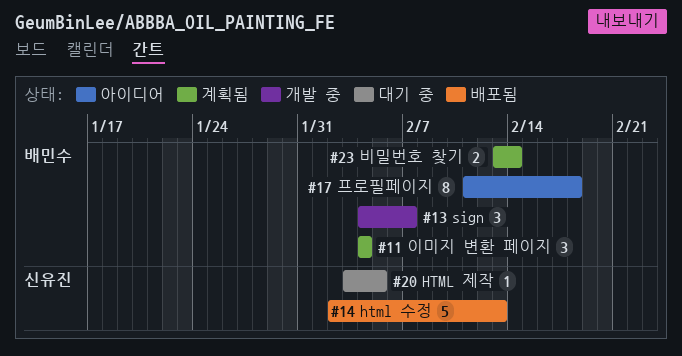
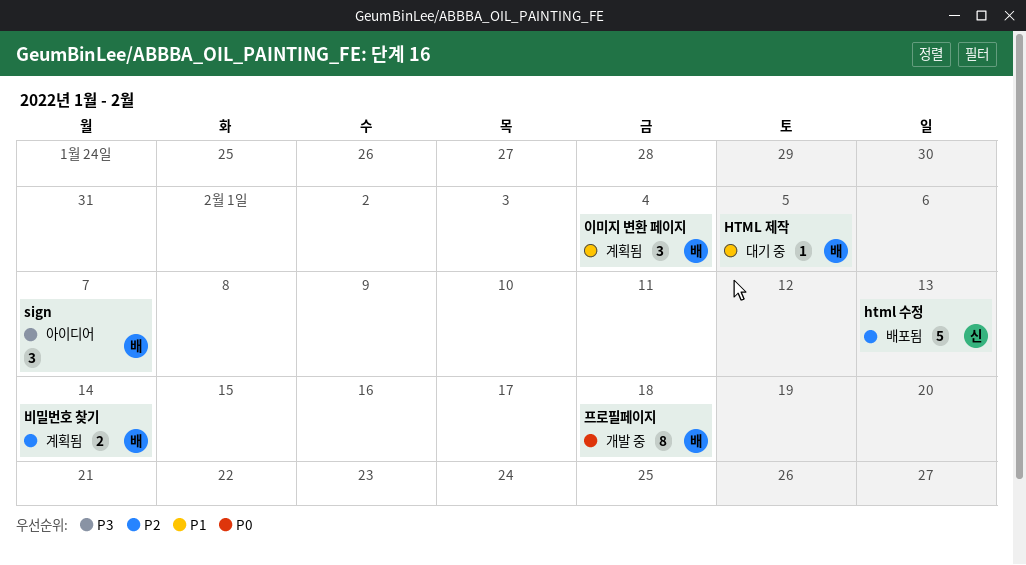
HTML 제작, owner: 신유진 -> 배민수
sign, status: 개발 중 -> 아이디어
프로필페이지, status: 아이디어 -> 개발 중

